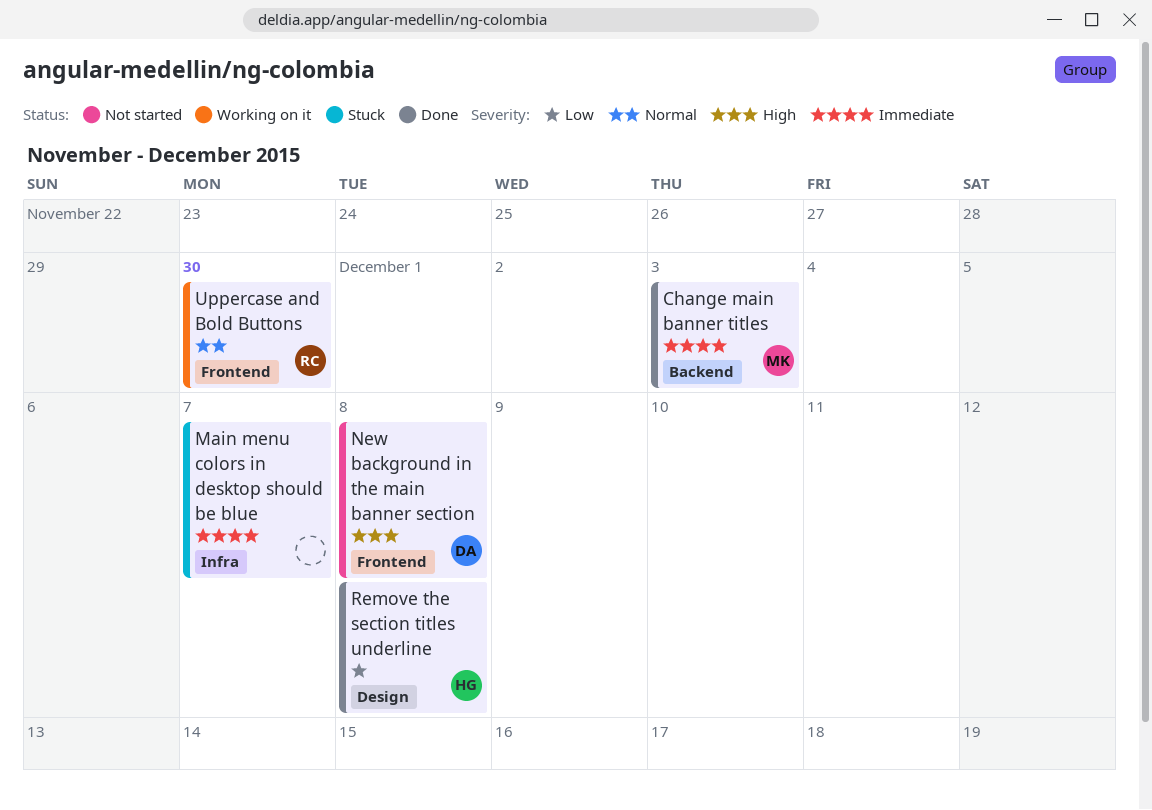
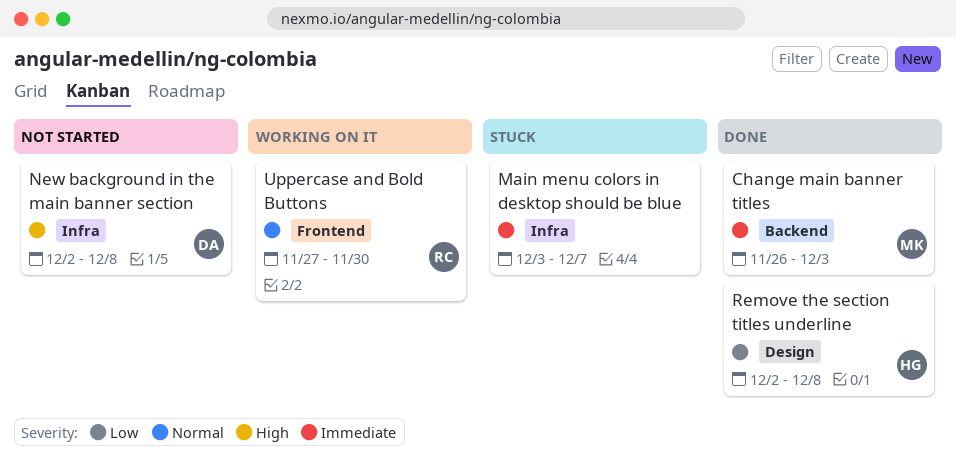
New background in the main banner section, label: Frontend -> Infra

